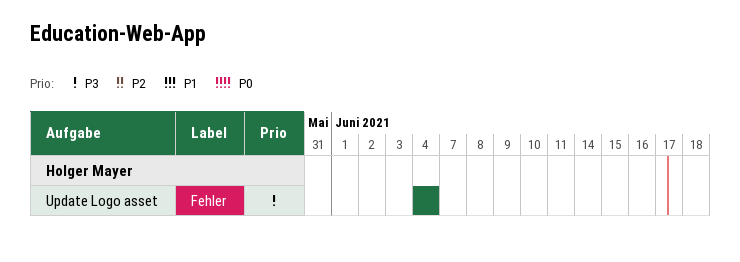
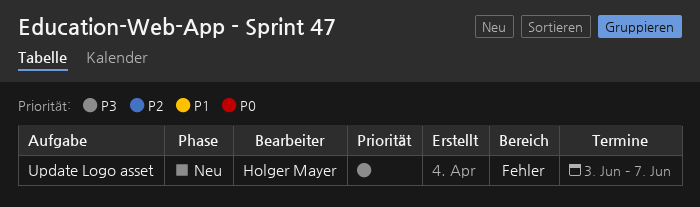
Update Logo asset, start: Jun 4 -> Jun 3
Update Logo asset, due: Jun 4 -> Jun 7

